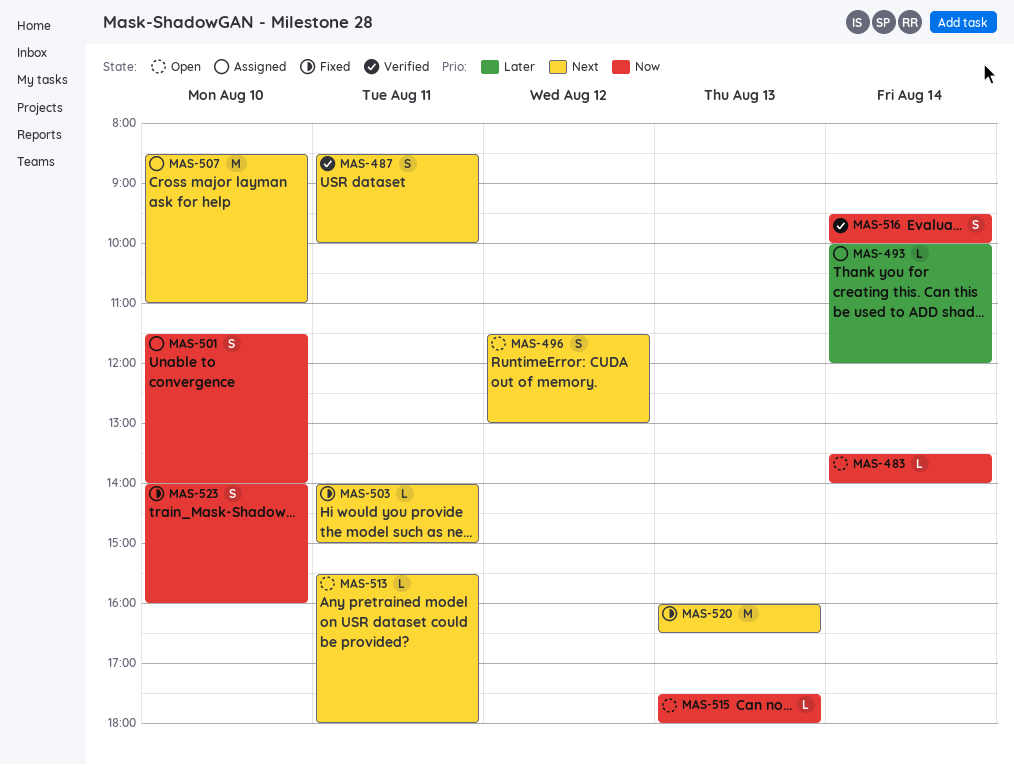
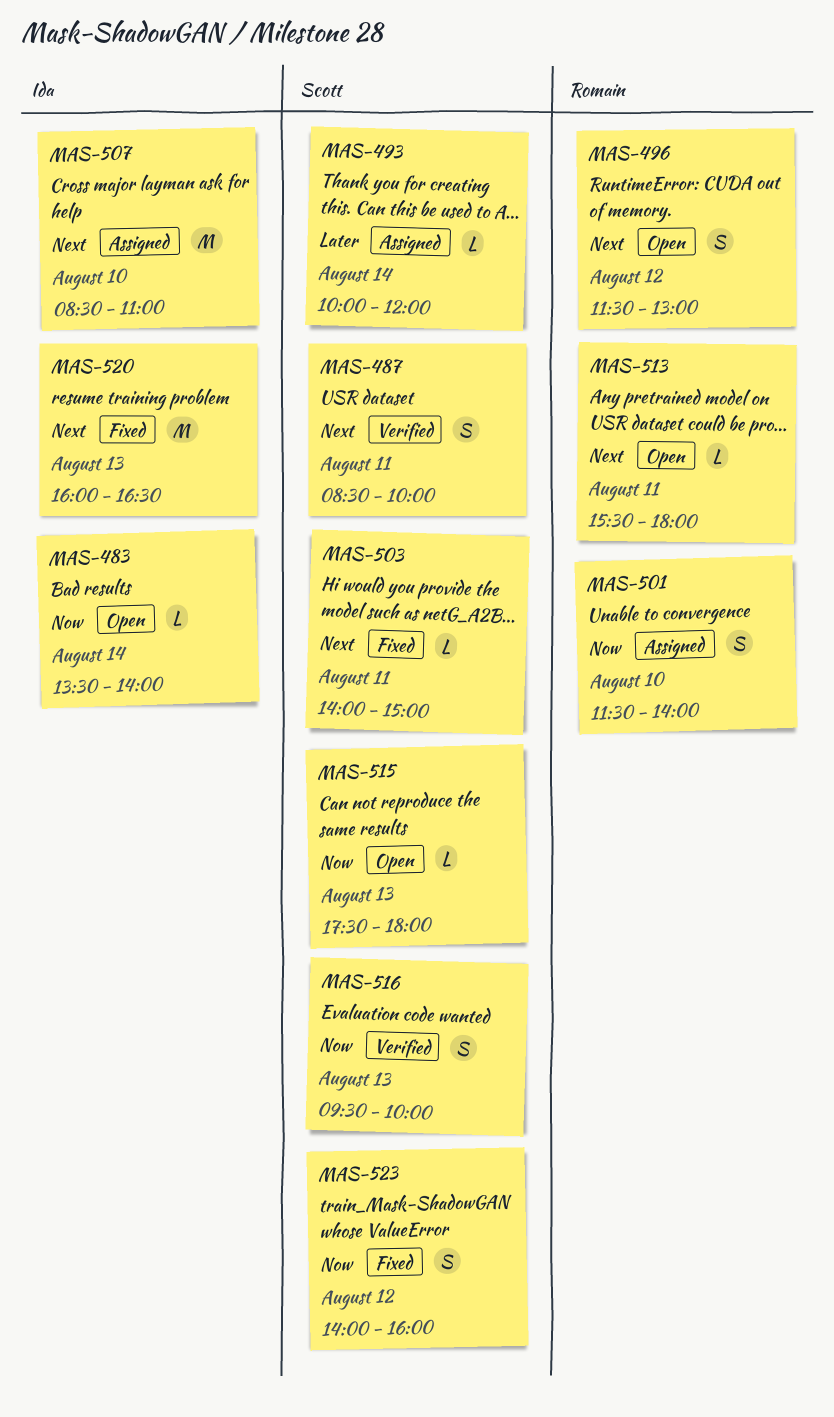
MAS-516, day: Aug 14 -> Aug 13
MAS-523, day: Aug 10 -> Aug 12

